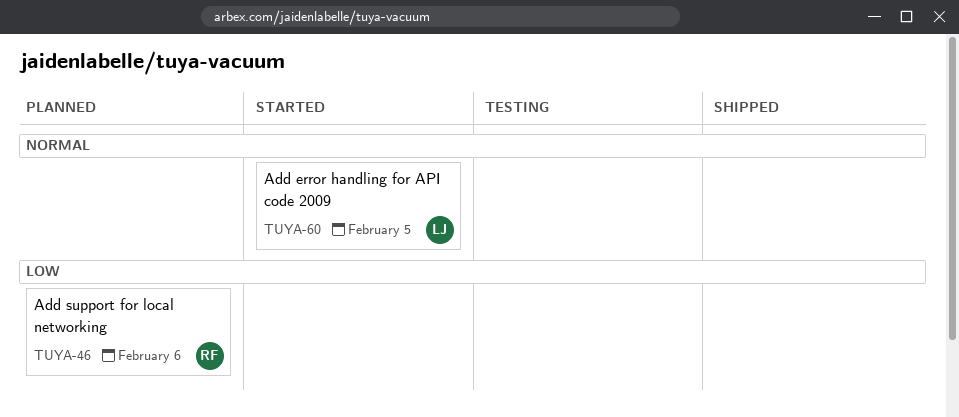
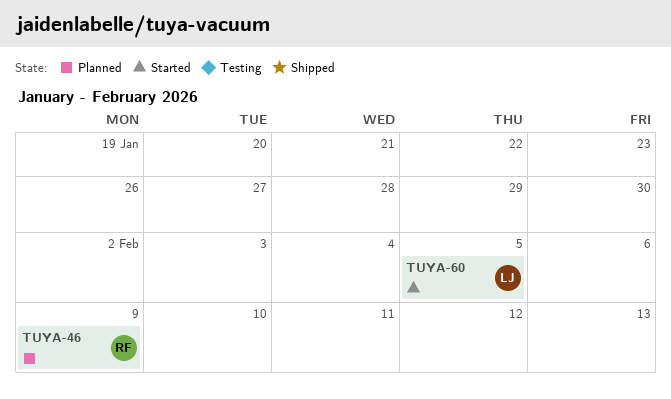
TUYA-46, due: Feb 6 -> Feb 9

